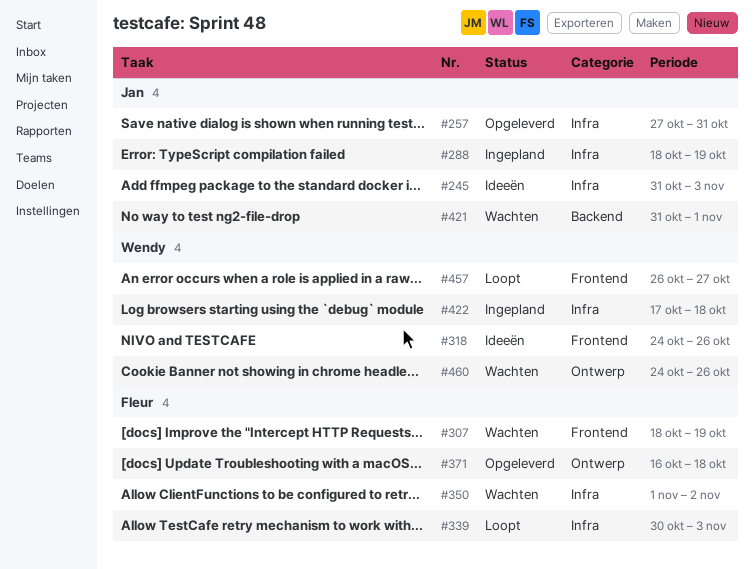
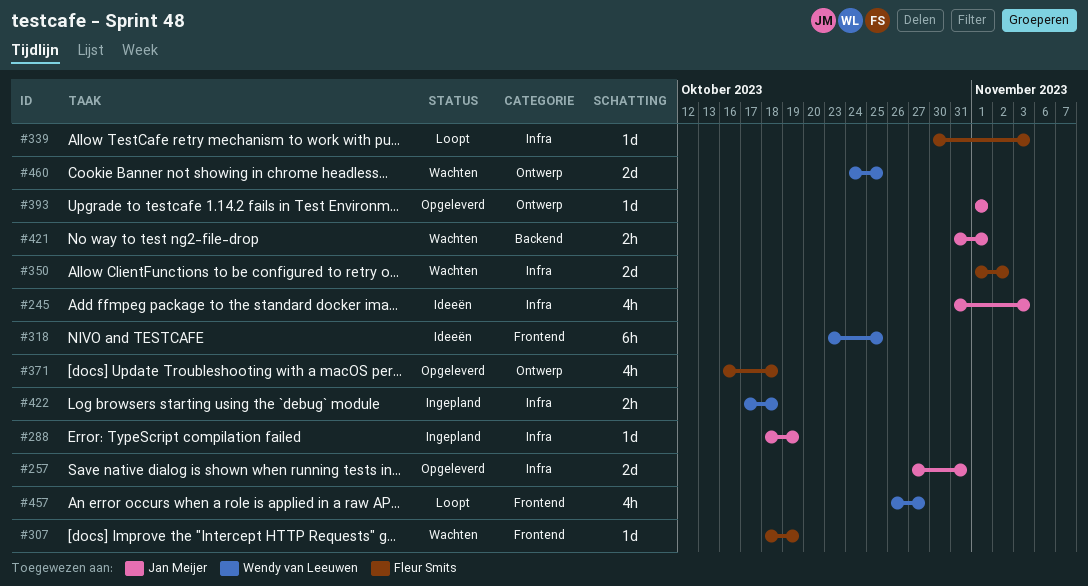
#318, start: Oct 24 -> Oct 23
#318, due: Oct 26 -> Oct 25
#393: none -> present
#460, due: Oct 26 -> Oct 25

